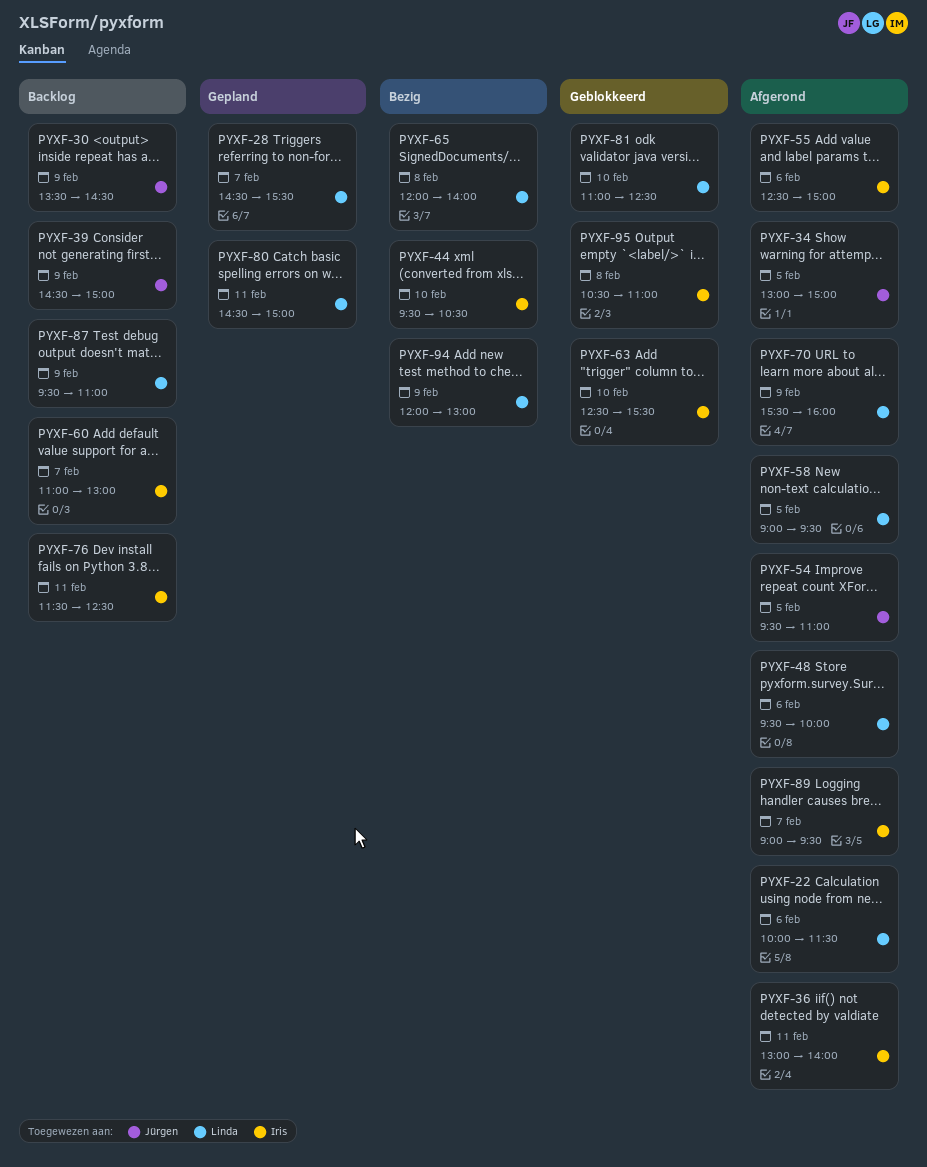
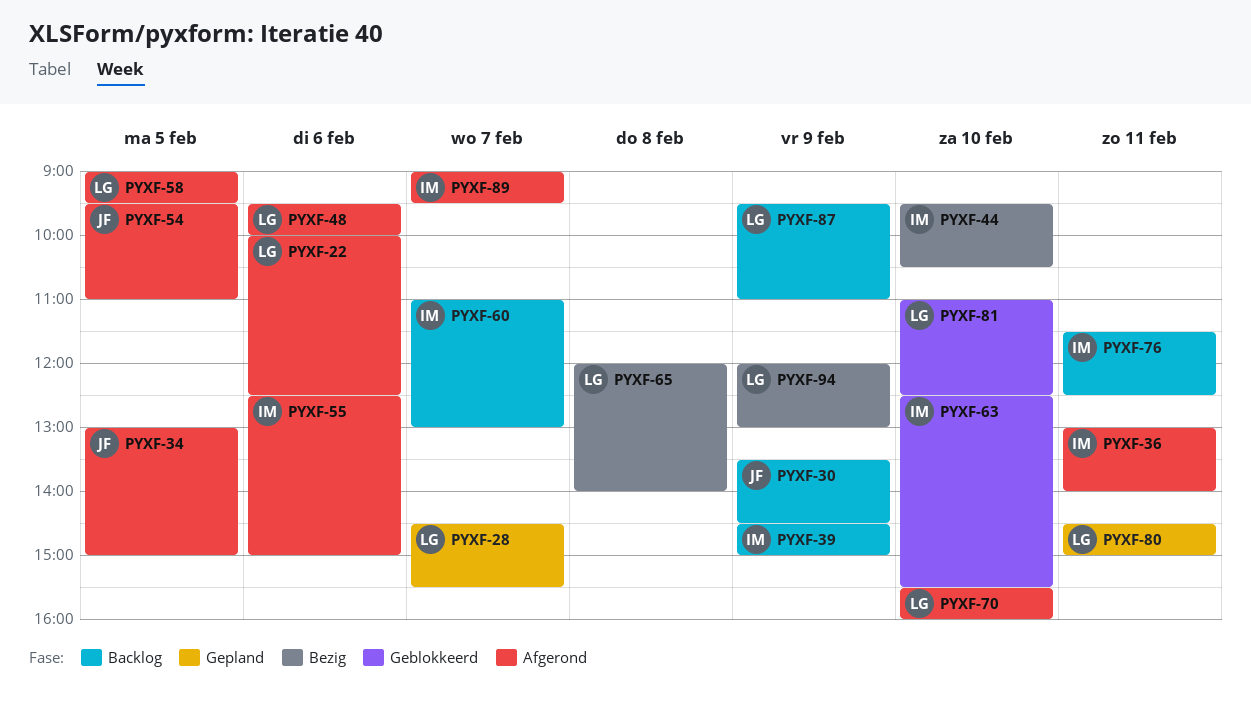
PYXF-22, ends: 11:30 -> 12:30
PYXF-39, owner: Jürgen -> Iris
PYXF-70, day: Feb 9 -> Feb 10
PYXF-95: present -> none

